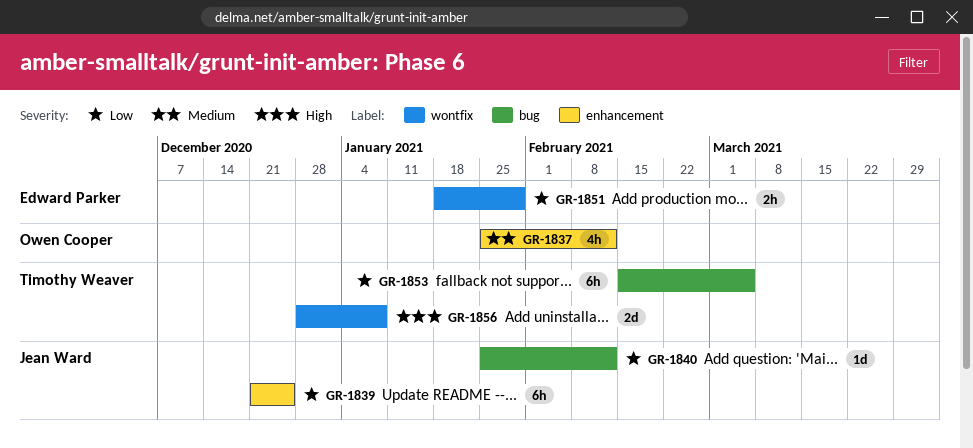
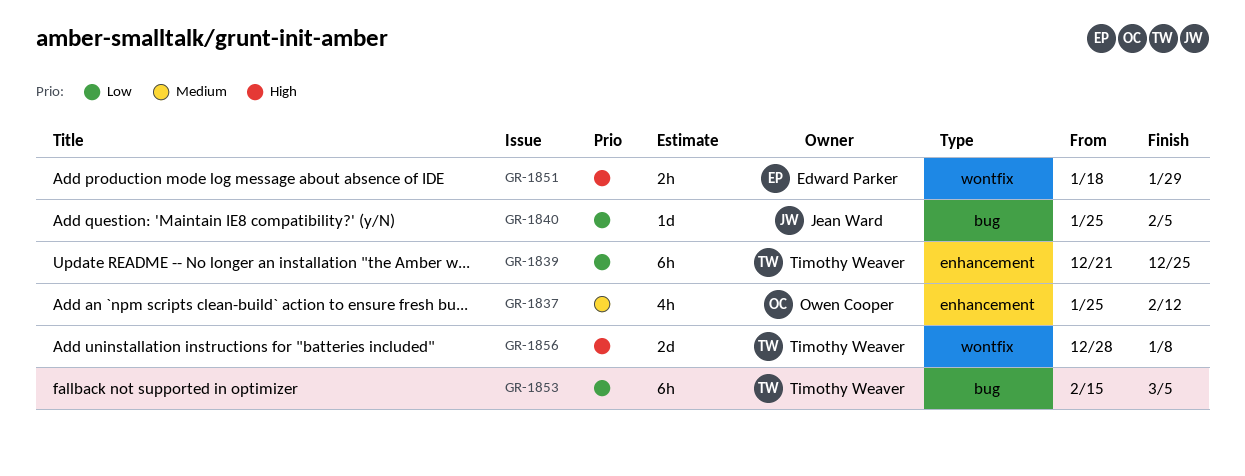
GR-1839, owner: Jean Ward -> Timothy Weaver
GR-1840, due: Feb 12 -> Feb 5
GR-1851, priority: Low -> High

